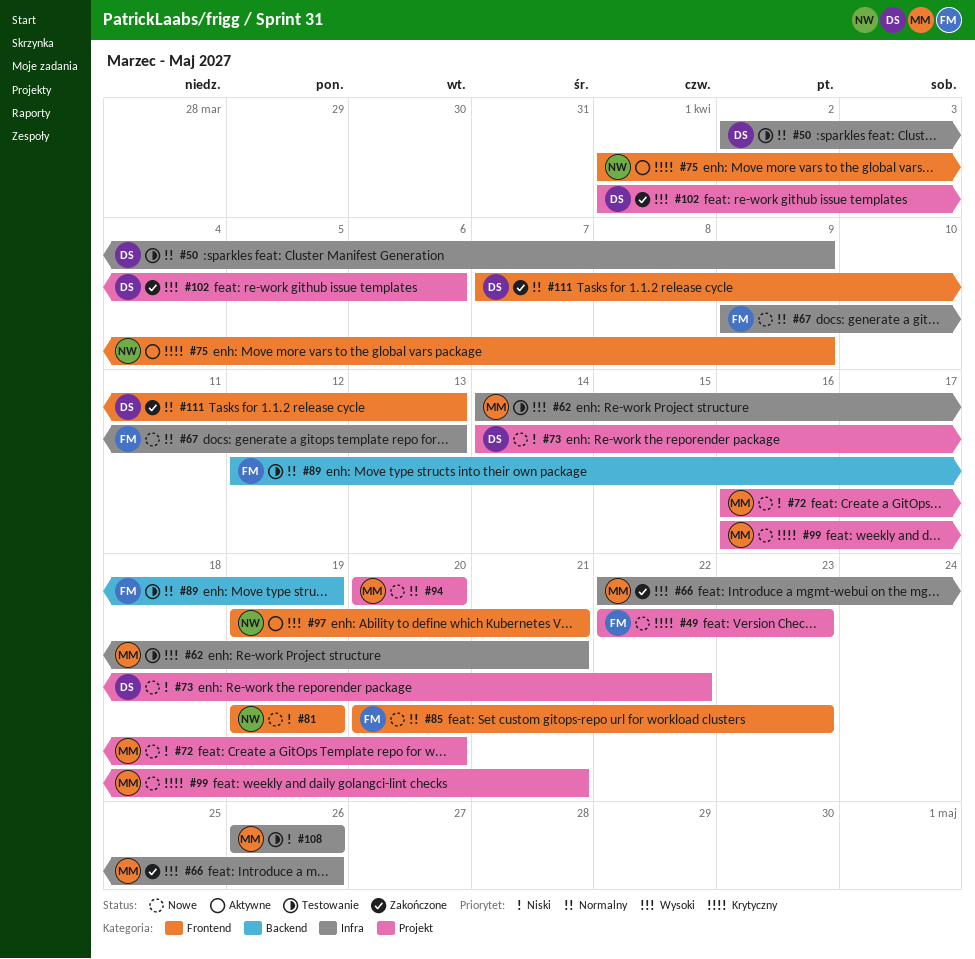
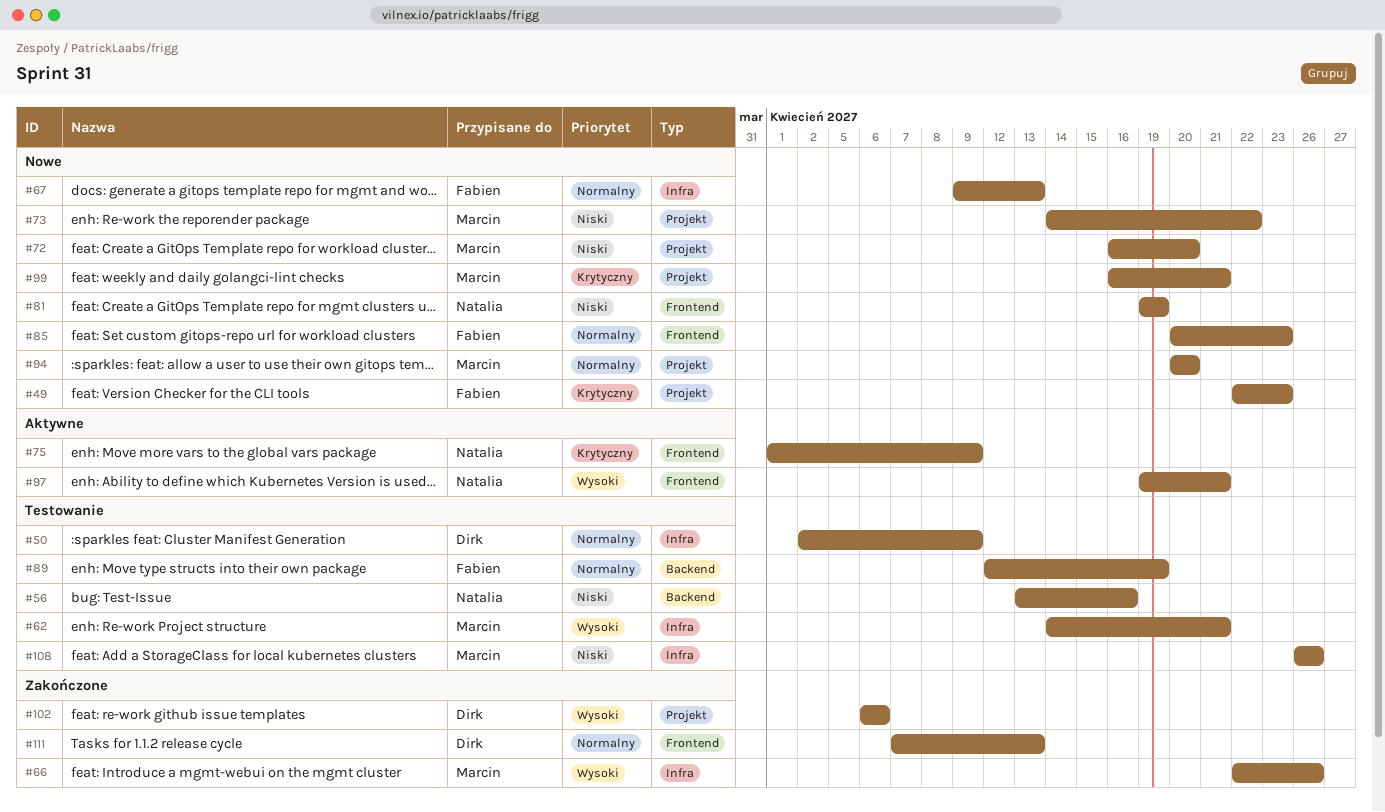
#56: none -> present
#73, owner: Dirk -> Marcin
#102, start: Apr 1 -> Apr 6

